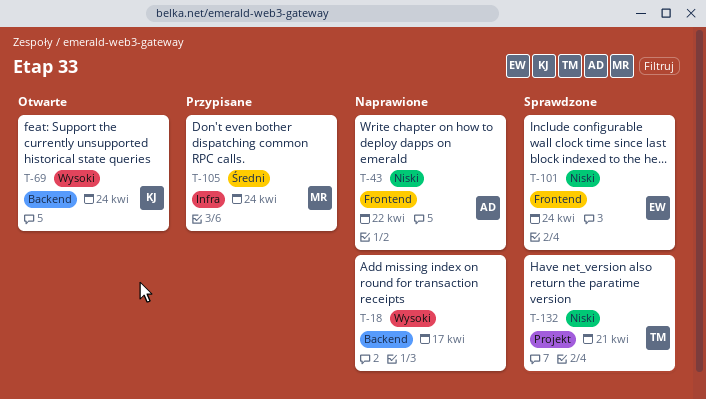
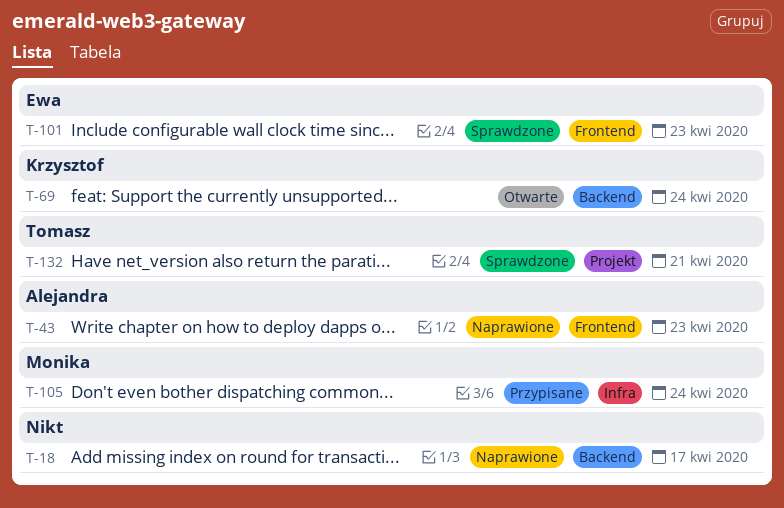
T-43, due: Apr 22 -> Apr 23
T-101, due: Apr 24 -> Apr 23

